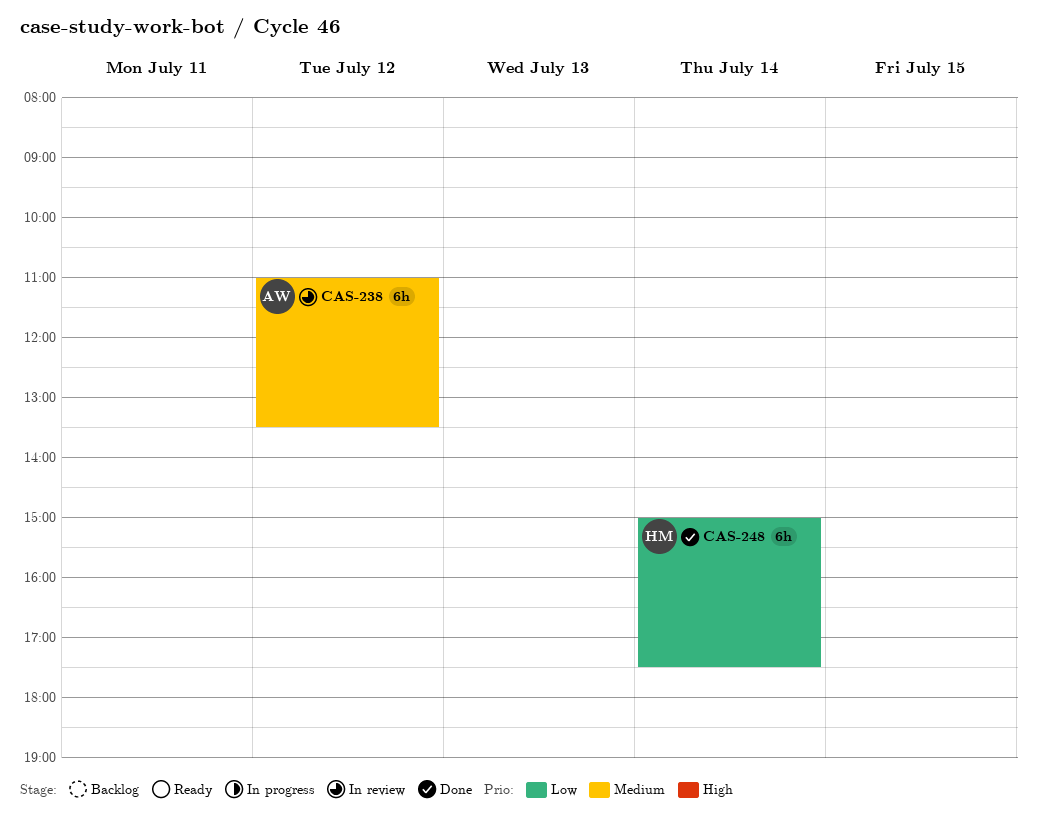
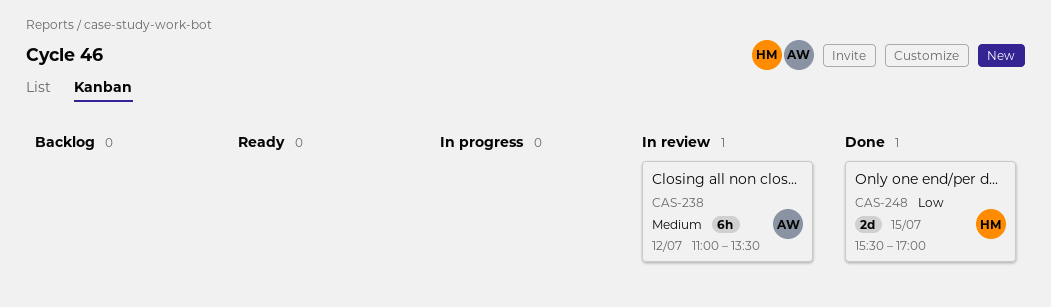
CAS-248, estimate: 6h -> 2d
CAS-248, day: Jul 14 -> Jul 15
CAS-248, begins: 15:00 -> 15:30
CAS-248, ends: 17:30 -> 17:00

